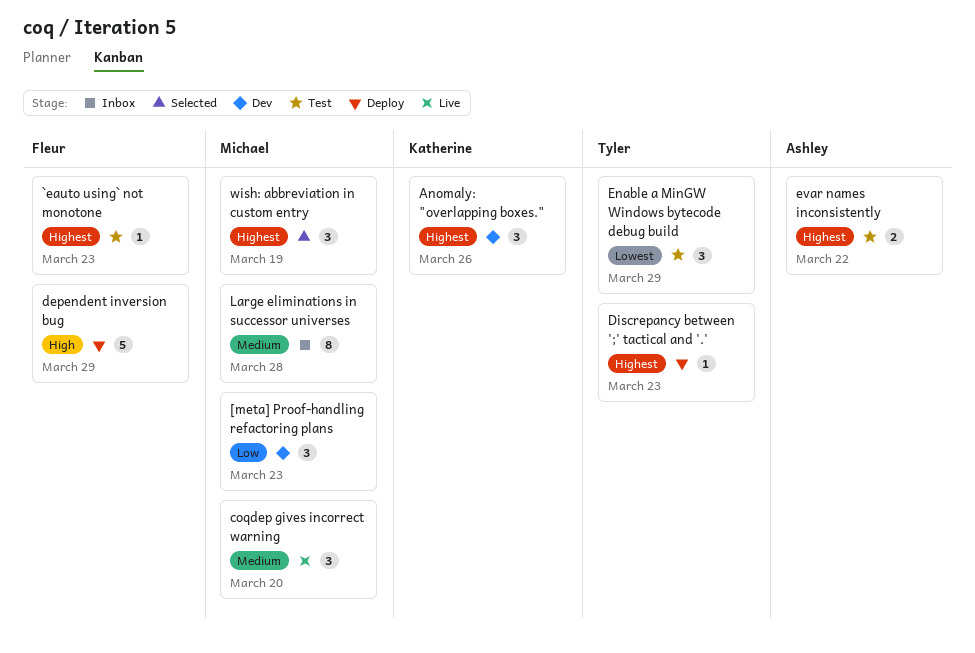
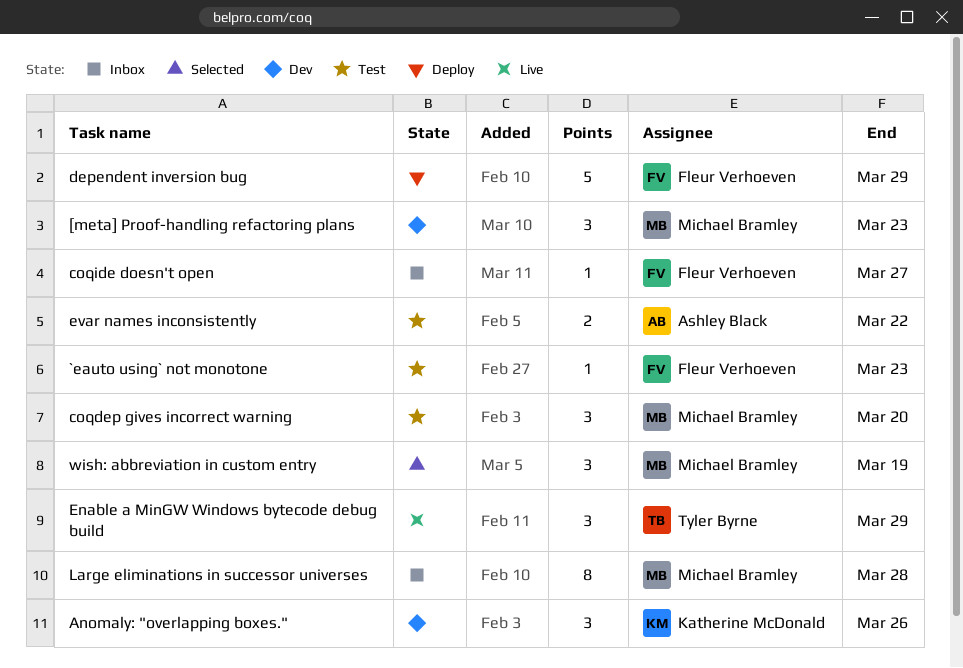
coqdep gives incorrect warning, status: Live -> Test
coqide doesn't open: none -> present
Discrepancy between ';' tactical and '.': present -> none
Enable a MinGW Windows bytecode debug build, status: Test -> Live

